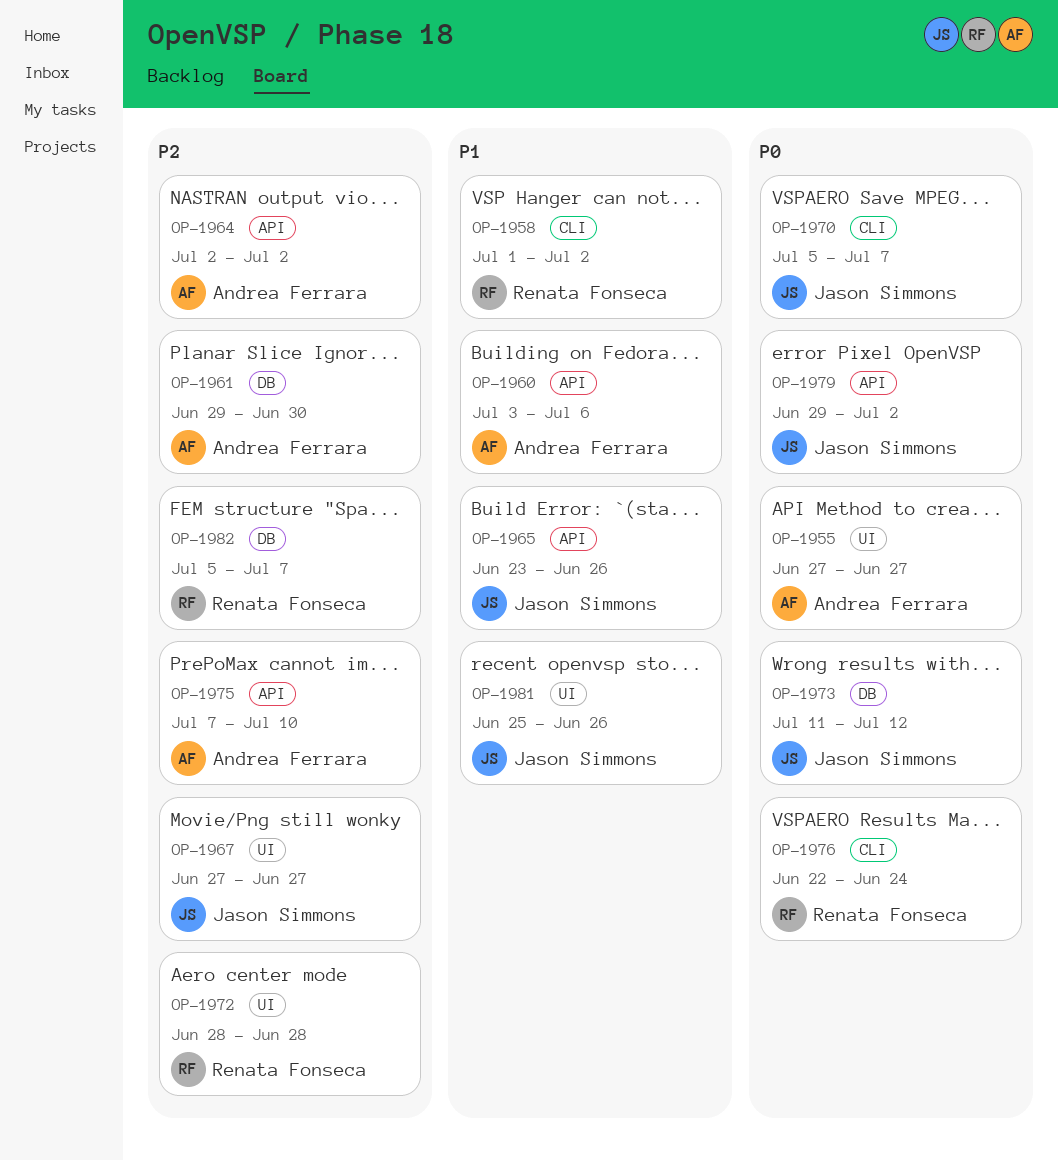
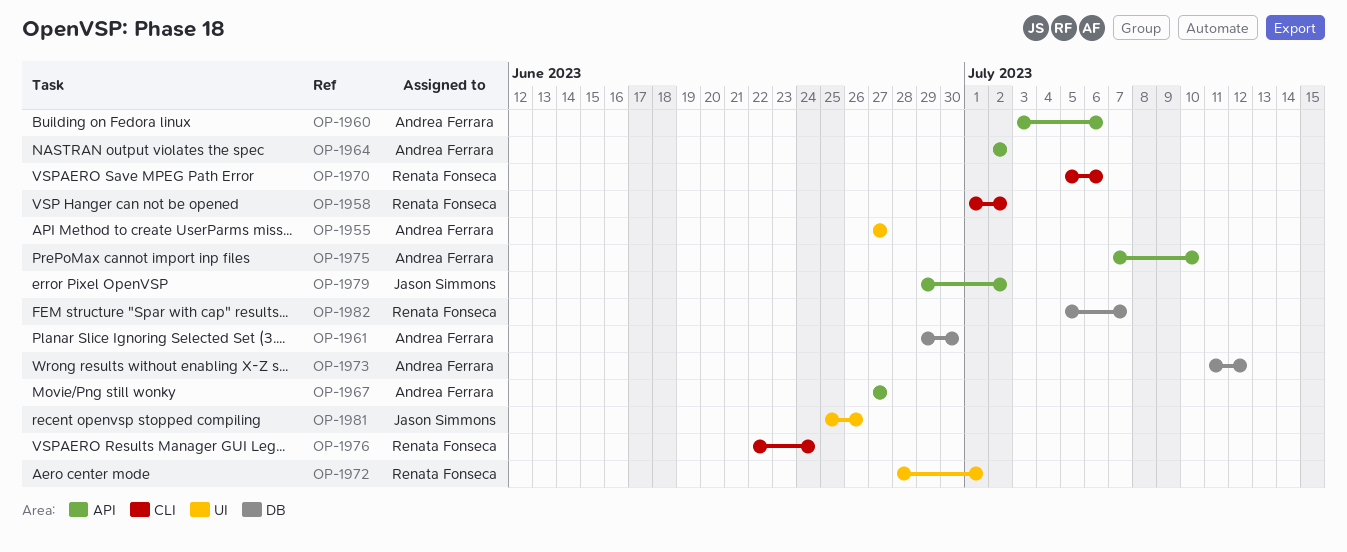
OP-1965: present -> none
OP-1967, owner: Jason Simmons -> Andrea Ferrara
OP-1967, label: UI -> API
OP-1970, owner: Jason Simmons -> Renata Fonseca
OP-1970, due: Jul 7 -> Jul 6
OP-1972, due: Jun 28 -> Jul 1
OP-1973, owner: Jason Simmons -> Andrea Ferrara

